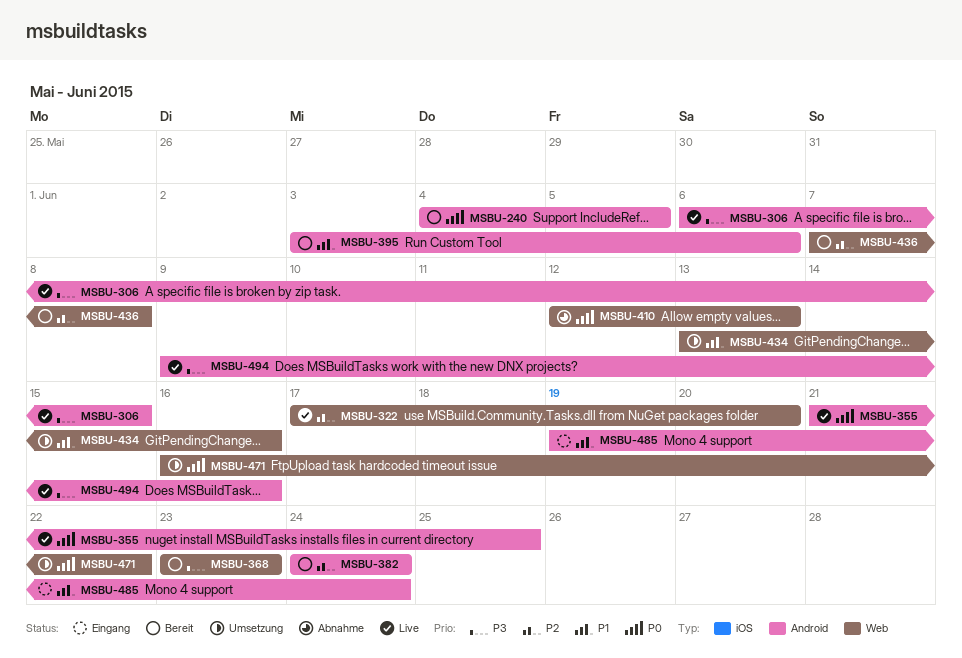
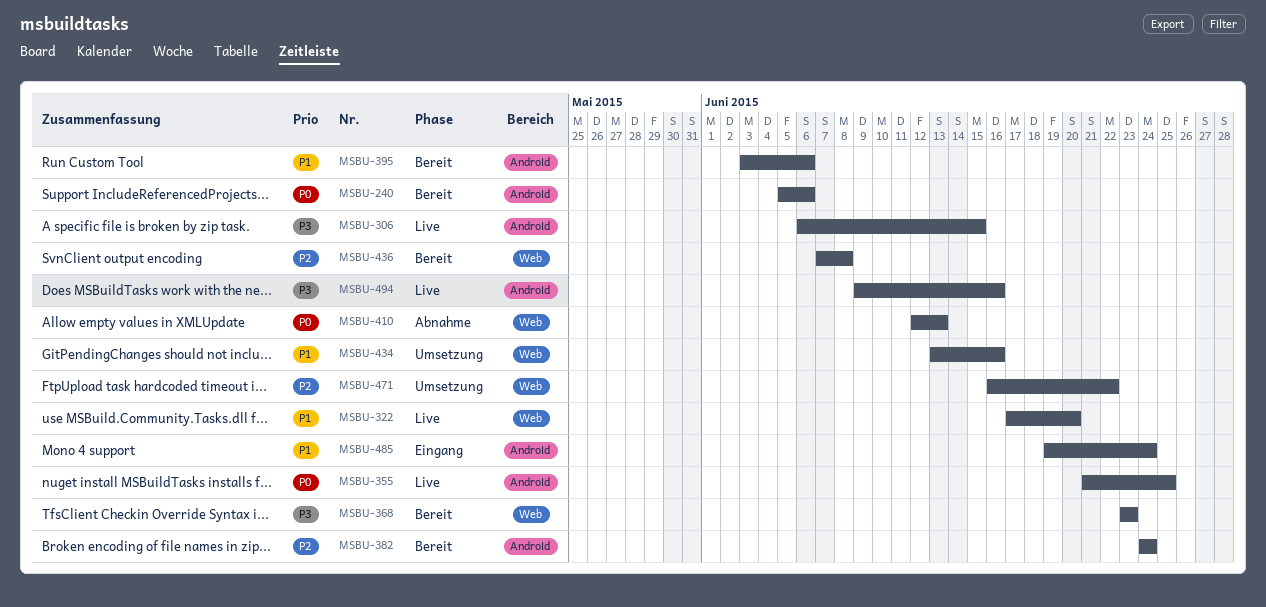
MSBU-240, start: Jun 4 -> Jun 5
MSBU-240, due: Jun 5 -> Jun 6
MSBU-322, priority: P2 -> P1
MSBU-471, priority: P0 -> P2

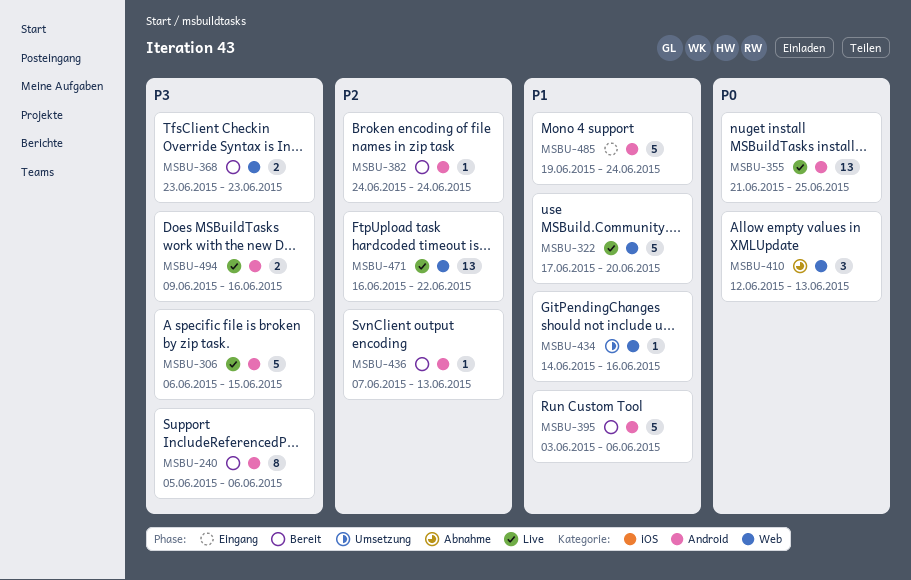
MSBU-240, priority: P0 -> P3
MSBU-434, start: Jun 13 -> Jun 14
MSBU-436, label: Web -> Android
MSBU-436, due: Jun 8 -> Jun 13
MSBU-471, status: Umsetzung -> Live

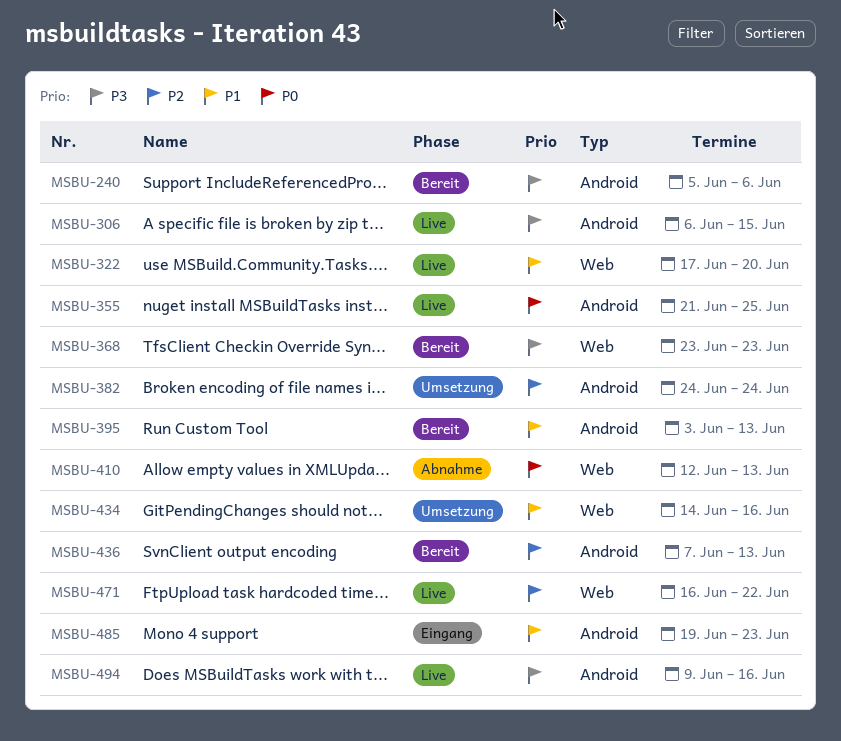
MSBU-382, status: Bereit -> Umsetzung
MSBU-395, due: Jun 6 -> Jun 13
MSBU-485, due: Jun 24 -> Jun 23

